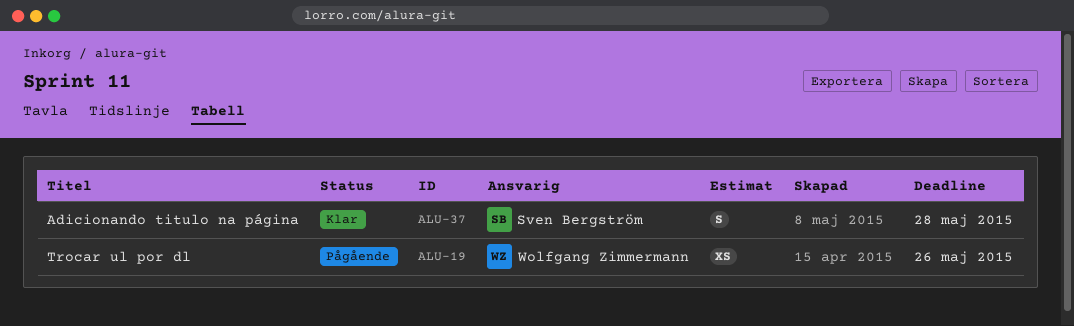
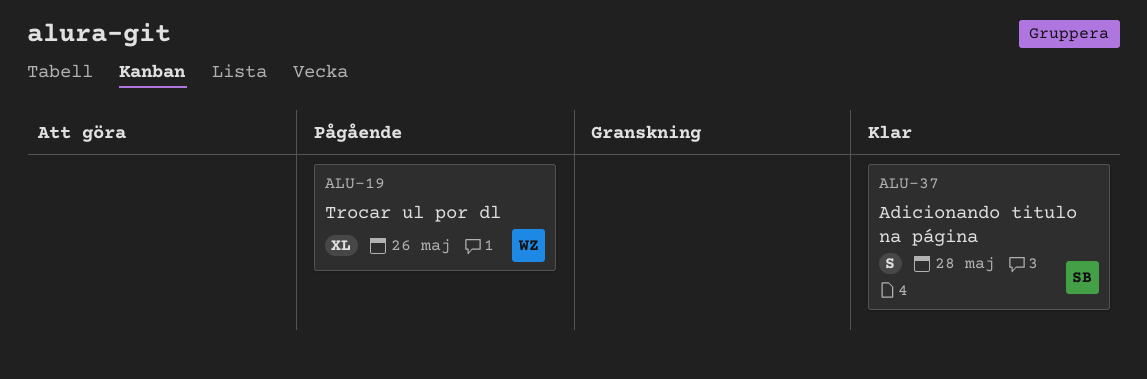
ALU-19, estimate: XS -> XL

